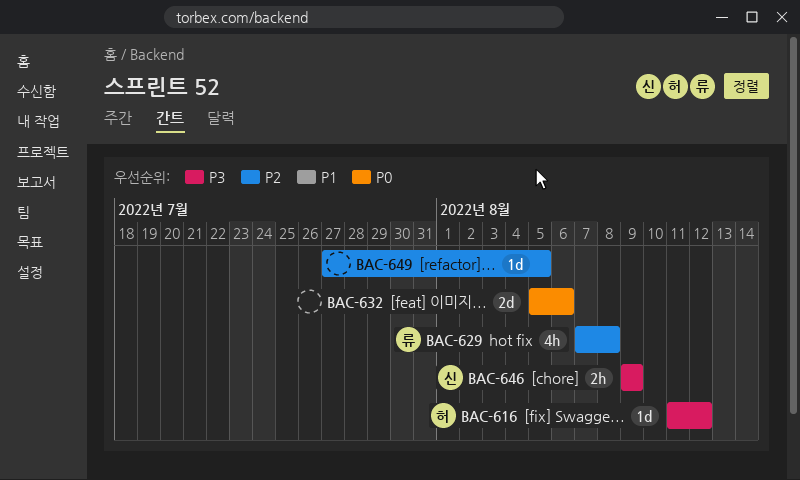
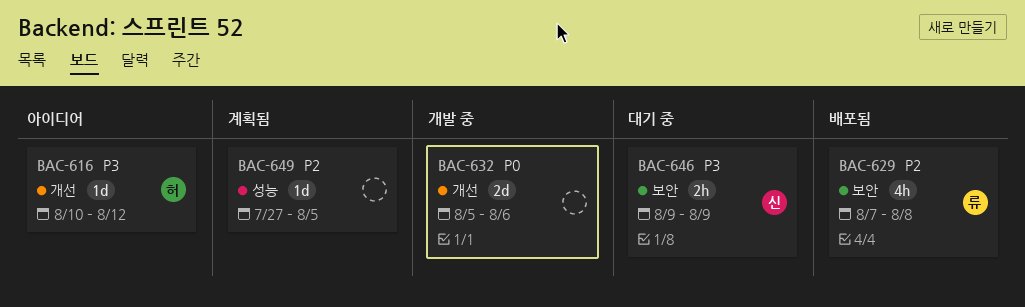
BAC-616, start: Aug 11 -> Aug 10

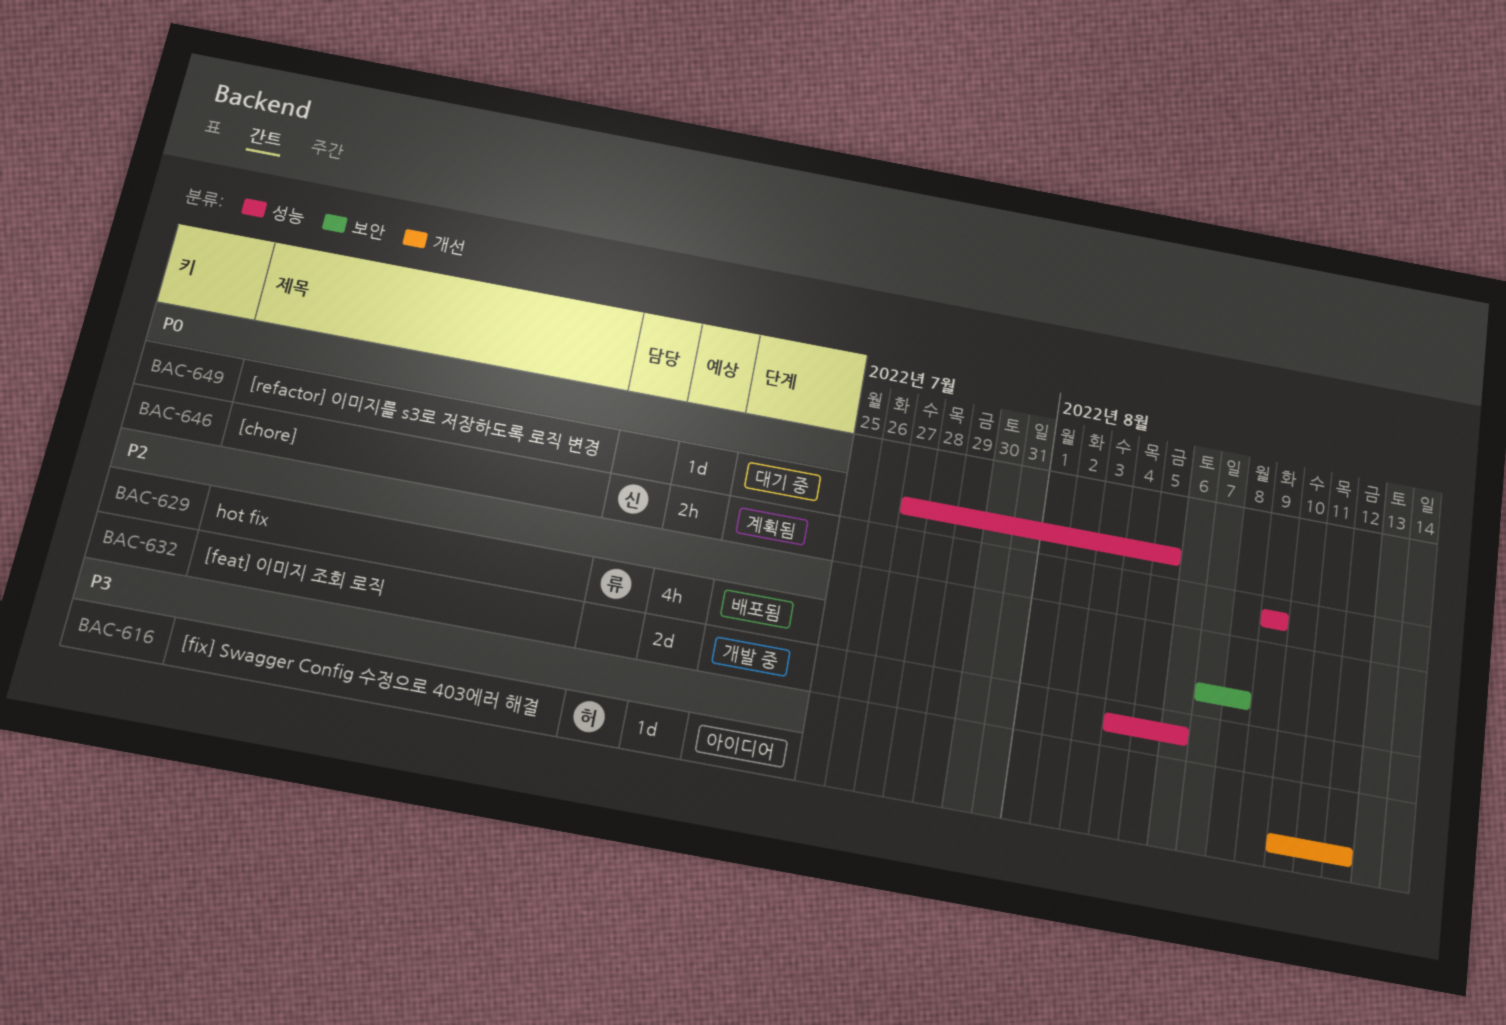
BAC-632, priority: P0 -> P2
BAC-632, label: 개선 -> 성능
BAC-632, start: Aug 5 -> Aug 4
BAC-646, status: 대기 중 -> 계획됨
BAC-646, priority: P3 -> P0
BAC-646, label: 보안 -> 성능
BAC-649, status: 계획됨 -> 대기 중
BAC-649, priority: P2 -> P0

